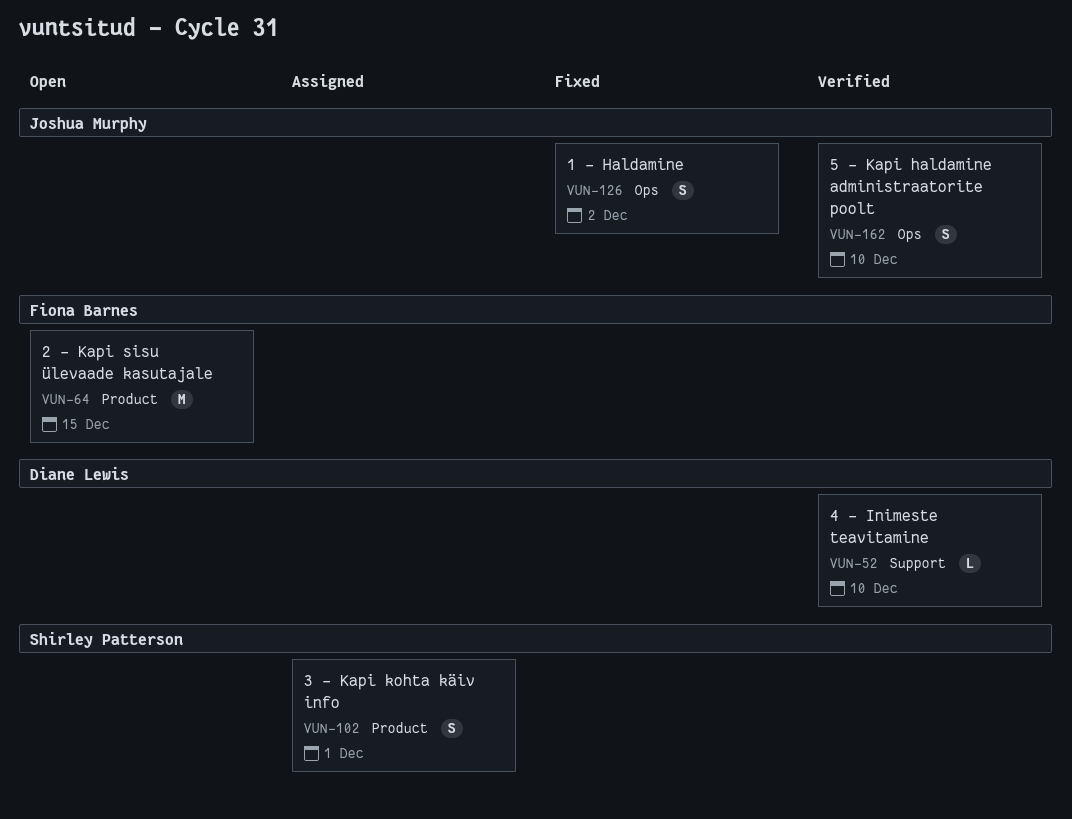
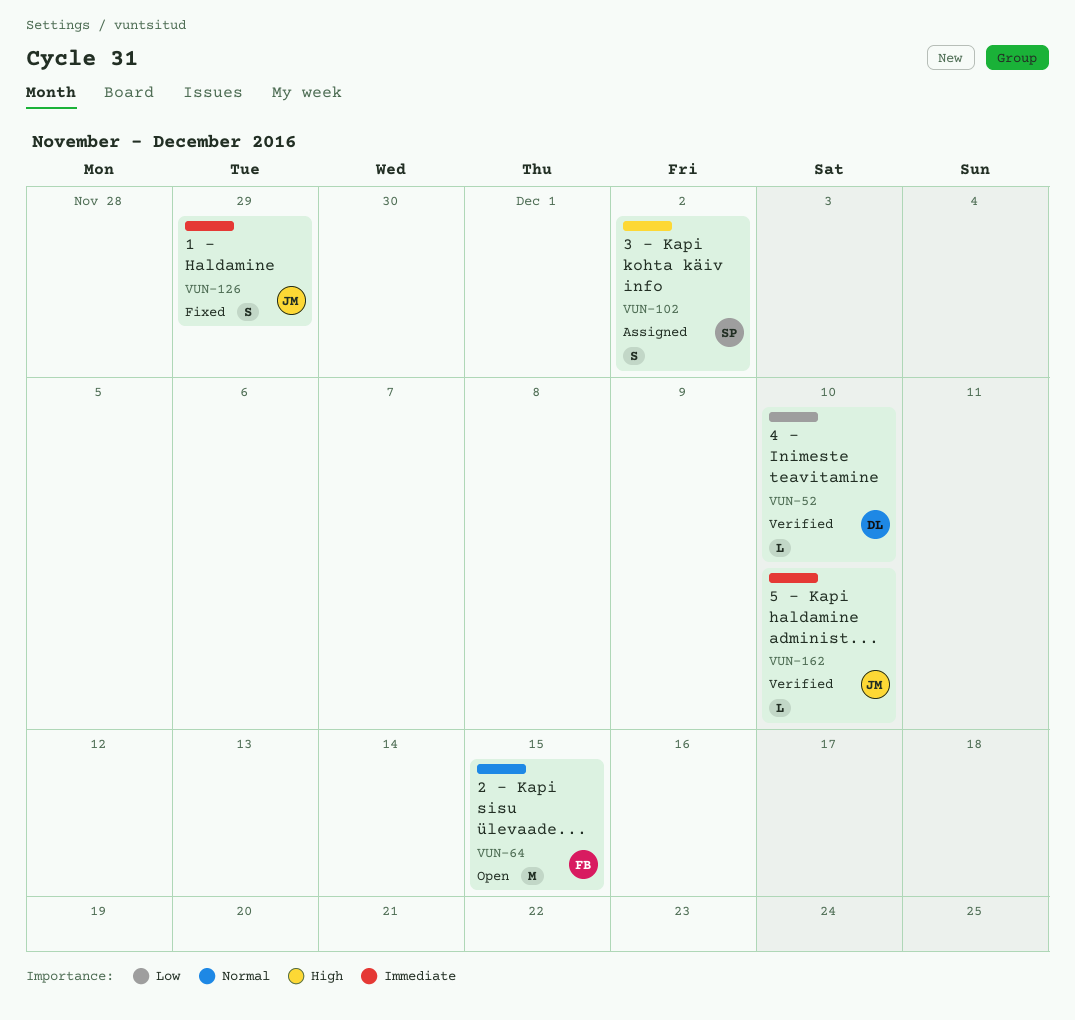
VUN-102, due: Dec 1 -> Dec 2
VUN-126, due: Dec 2 -> Nov 29
VUN-162, estimate: S -> L

